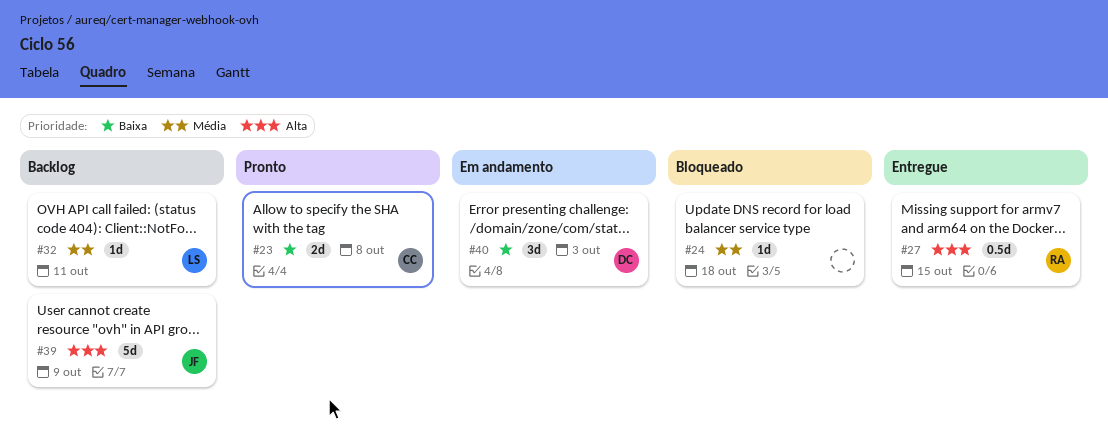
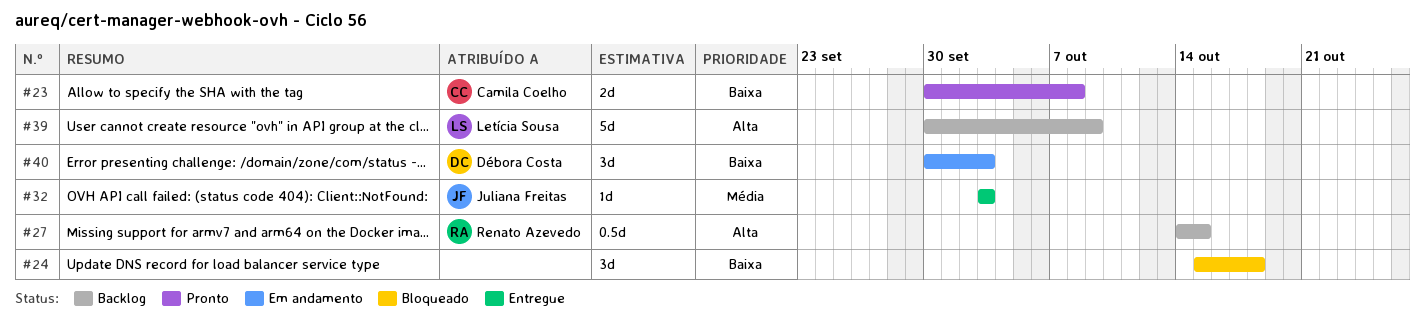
#24, priority: Média -> Baixa
#24, estimate: 1d -> 3d
#27, status: Entregue -> Backlog
#32, status: Backlog -> Entregue
#32, owner: Letícia Sousa -> Juliana Freitas
#32, due: Oct 11 -> Oct 3
#39, owner: Juliana Freitas -> Letícia Sousa

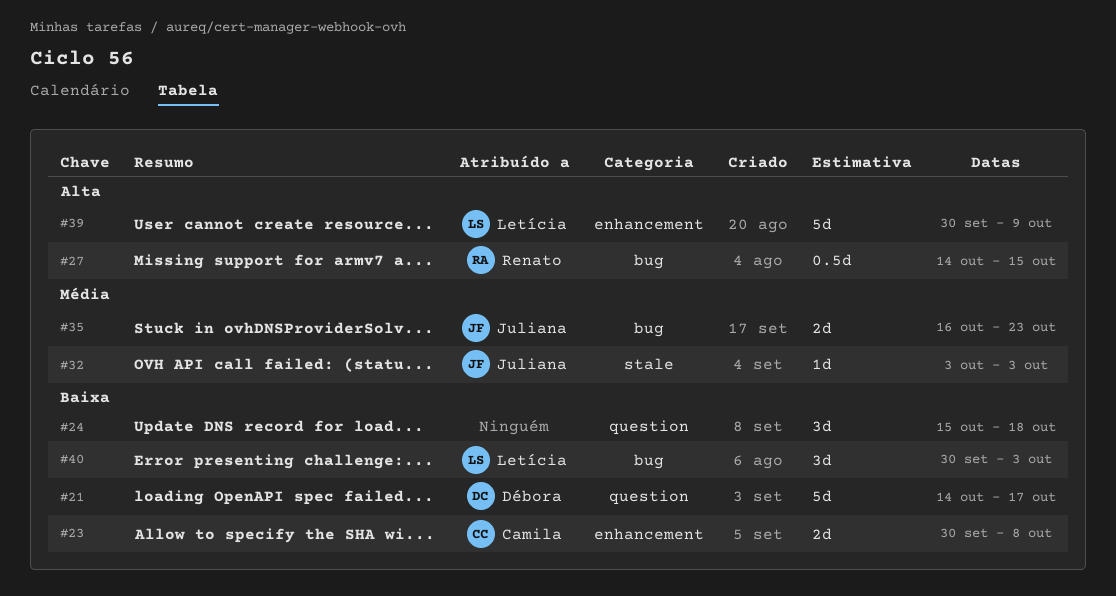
#21: none -> present
#35: none -> present
#40, owner: Débora Costa -> Letícia Sousa

